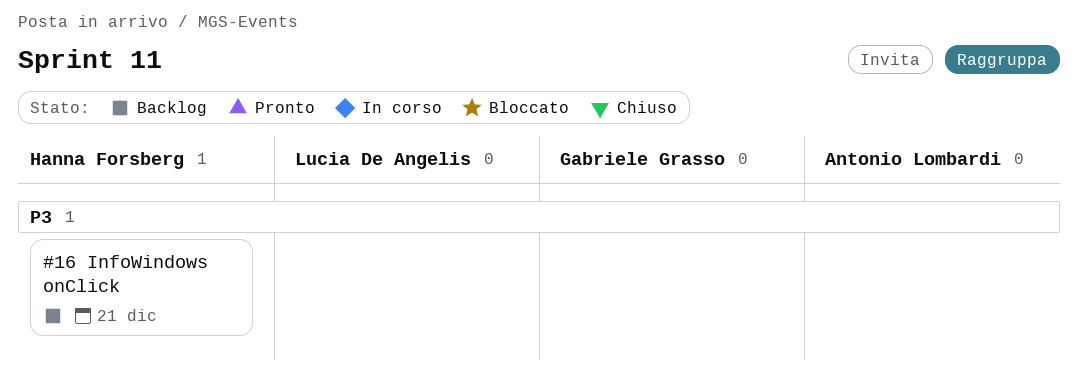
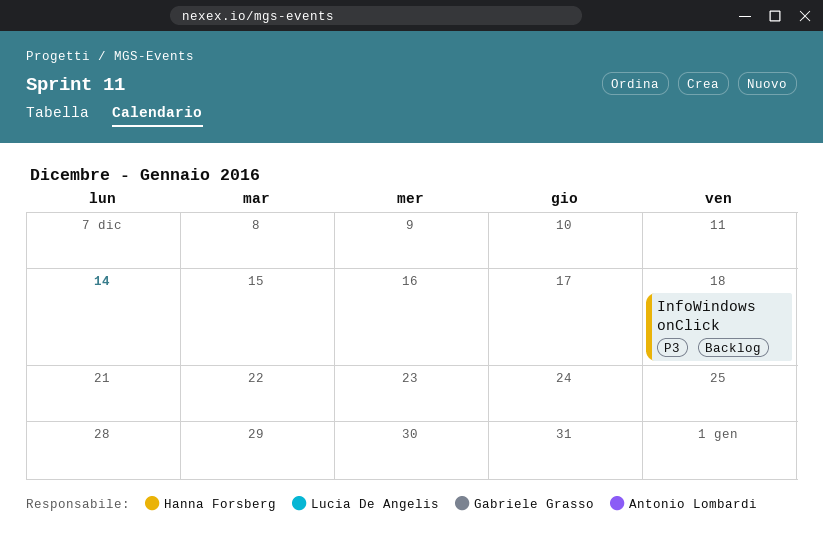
InfoWindows onClick, due: Dec 21 -> Dec 18

